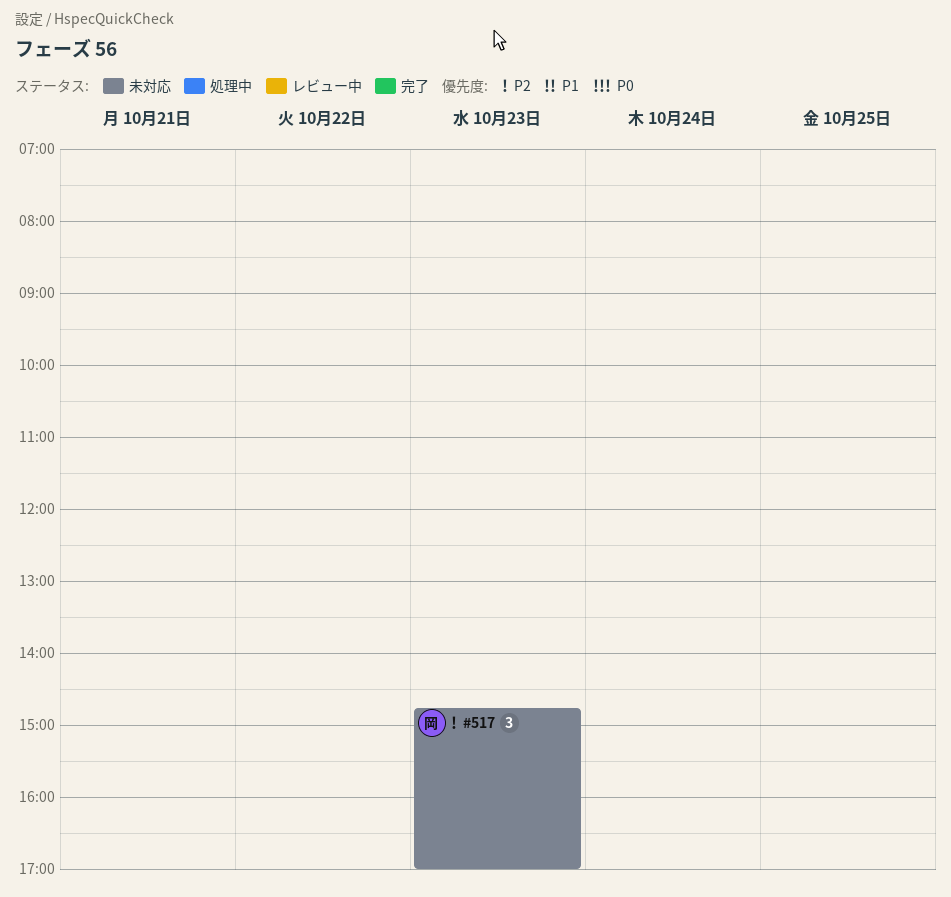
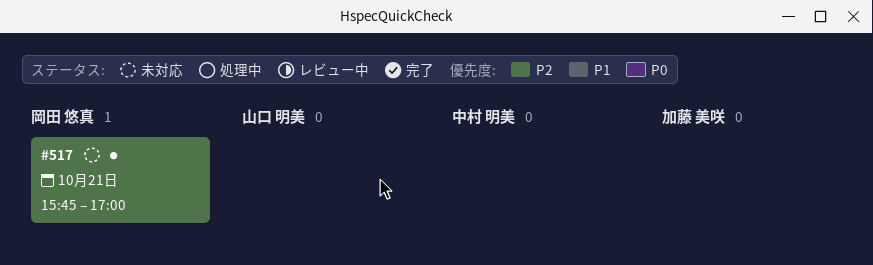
#517, estimate: 3 -> 1
#517, day: Oct 23 -> Oct 21
#517, begins: 14:45 -> 15:45

